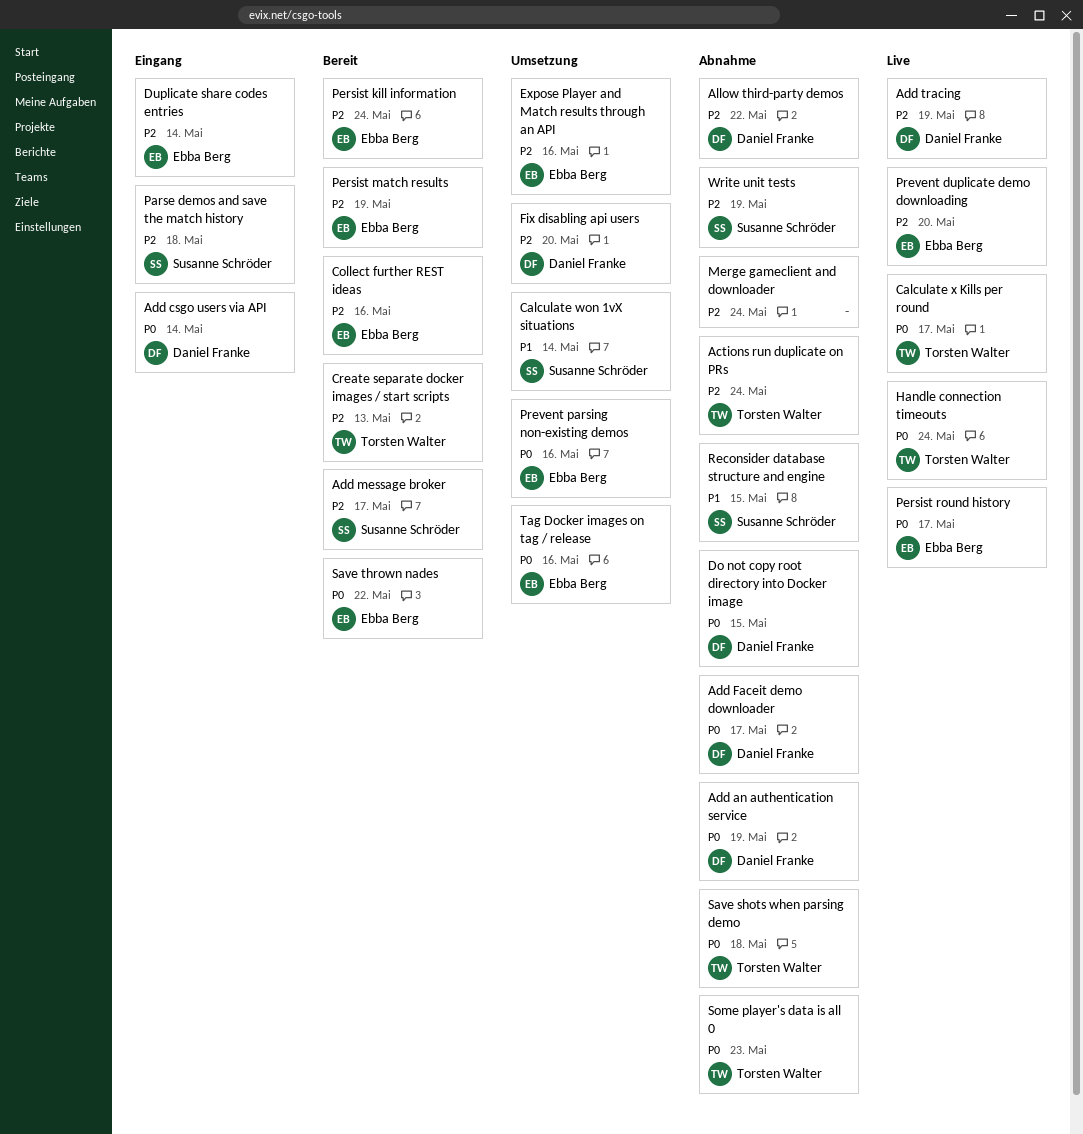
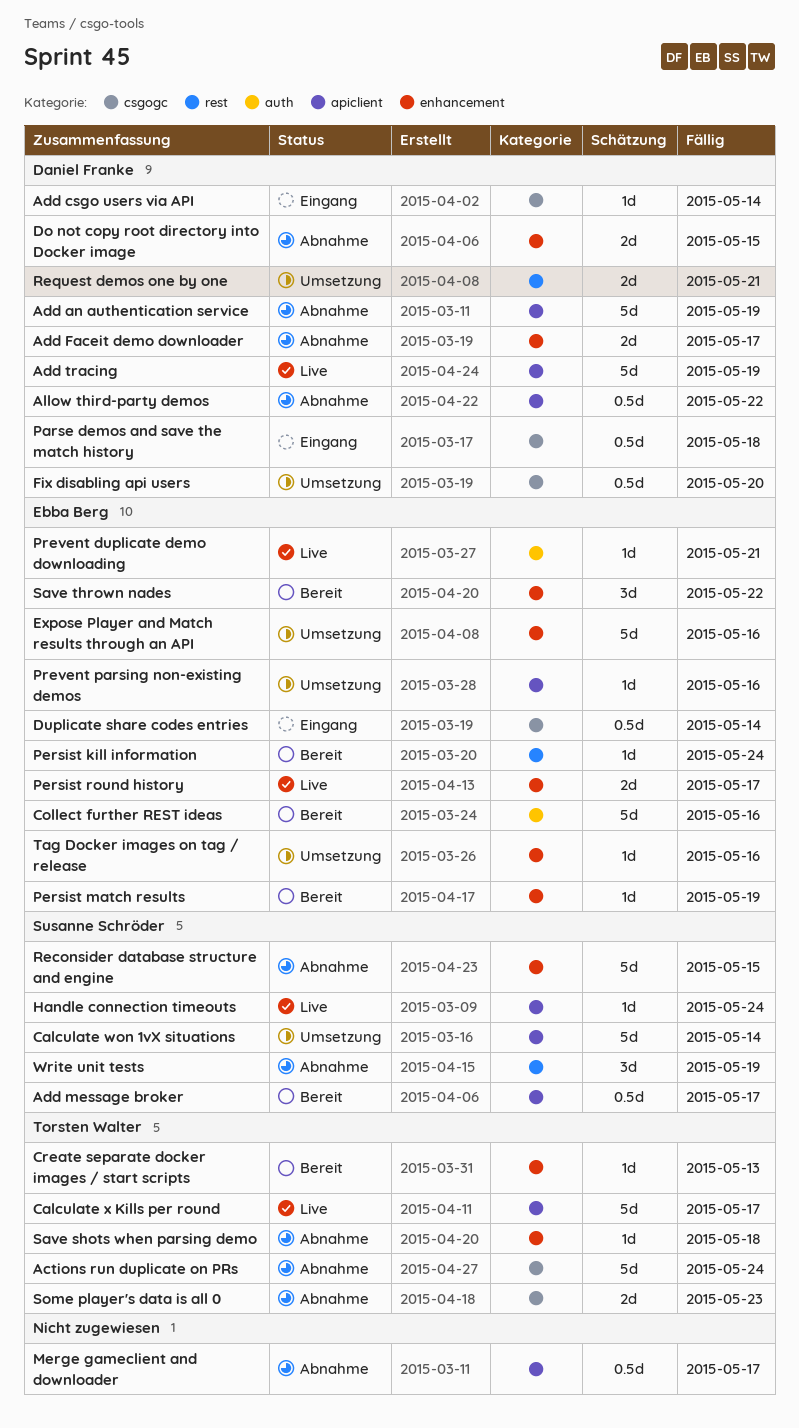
Handle connection timeouts, owner: Torsten Walter -> Susanne Schröder
Merge gameclient and downloader, due: May 24 -> May 17
Parse demos and save the match history, owner: Susanne Schröder -> Daniel Franke
Prevent duplicate demo downloading, due: May 20 -> May 21
Request demos one by one: none -> present

